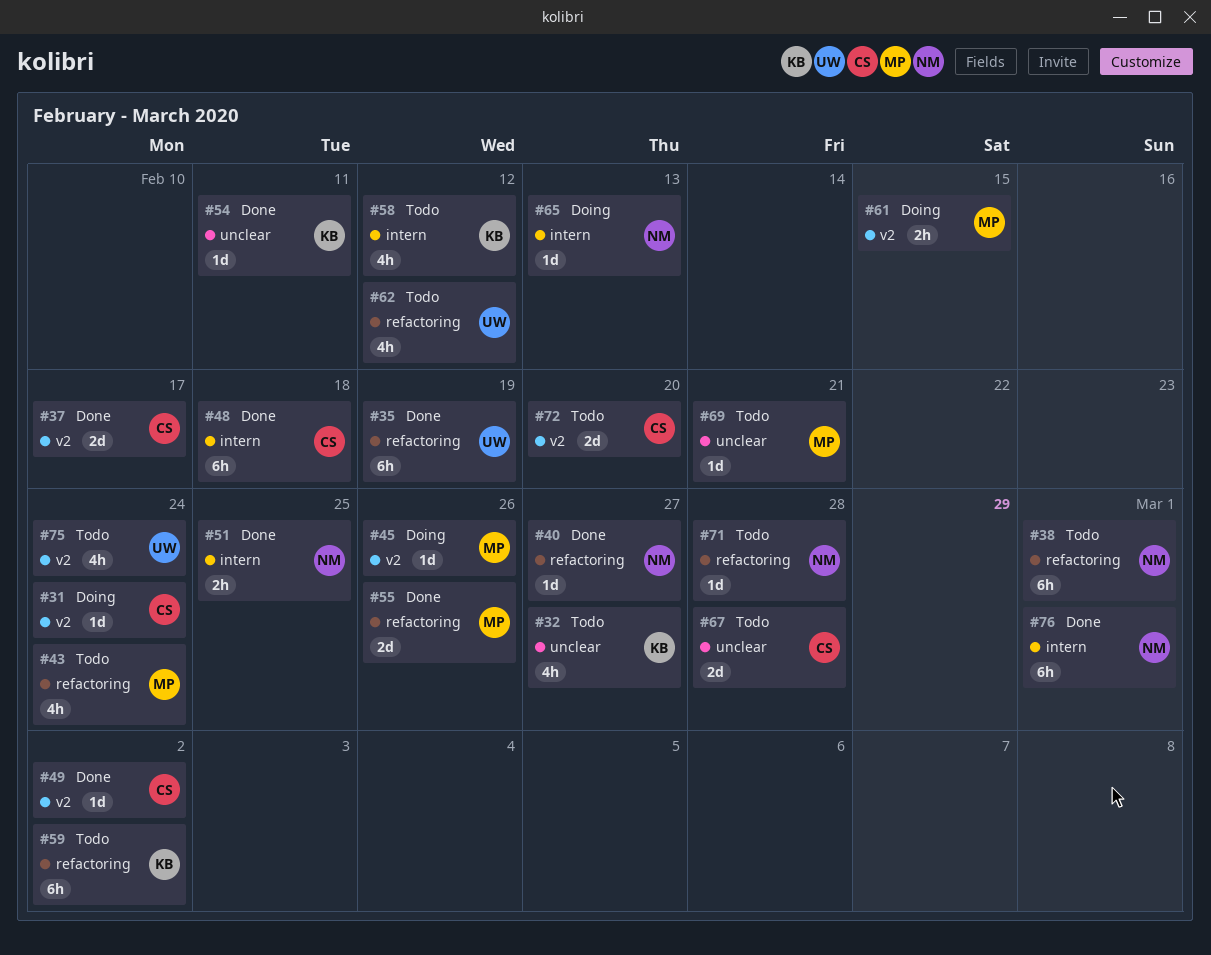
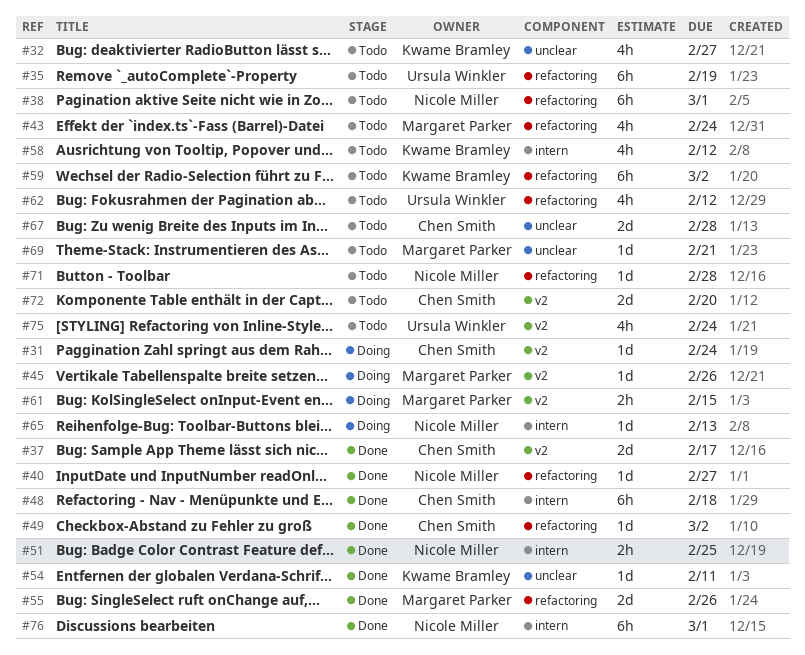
#35, status: Done -> Todo
#49, label: v2 -> refactoring

